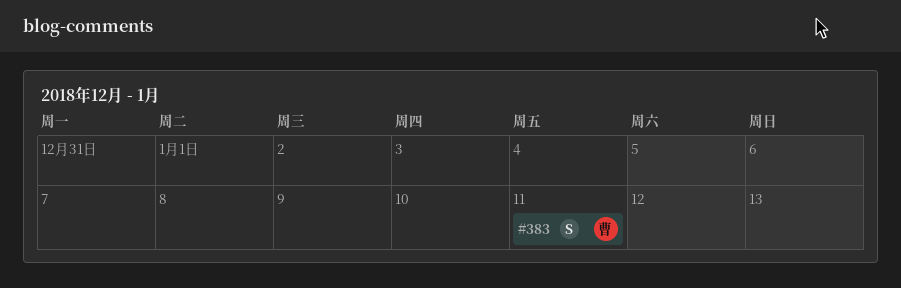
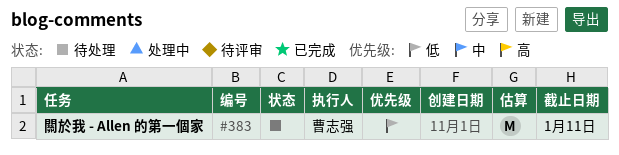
#383, estimate: S -> M

